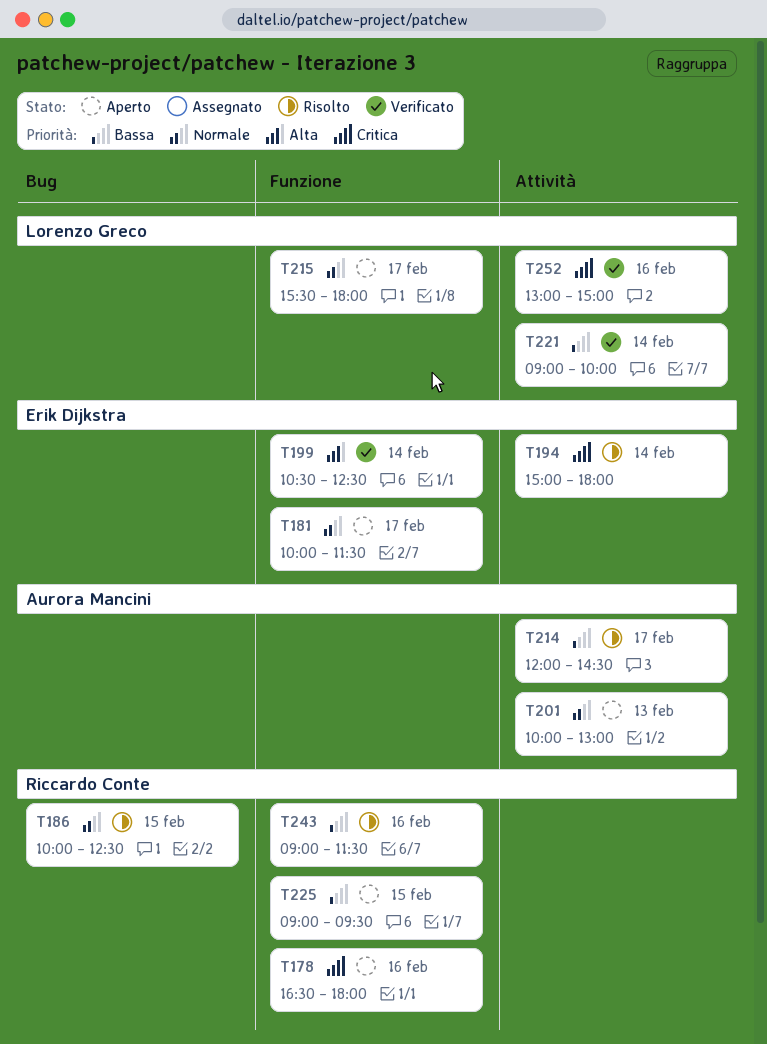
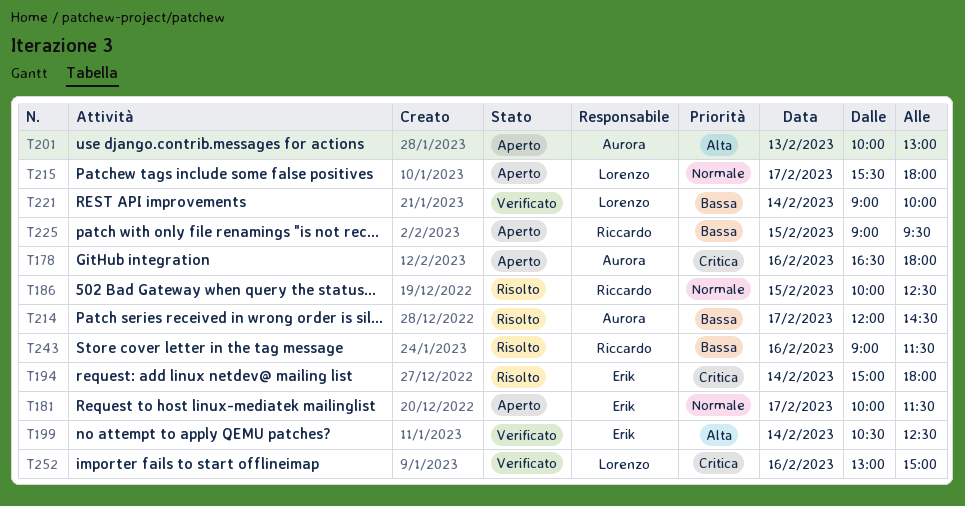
T178, owner: Riccardo Conte -> Aurora Mancini
T201, priority: Normale -> Alta

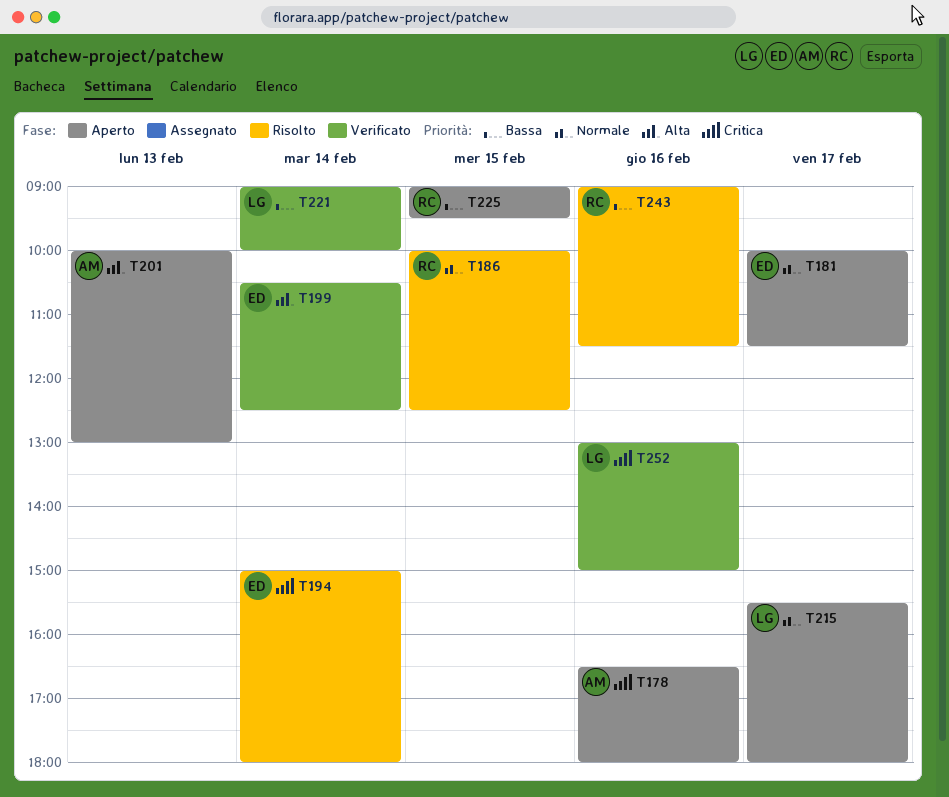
T214: present -> none

